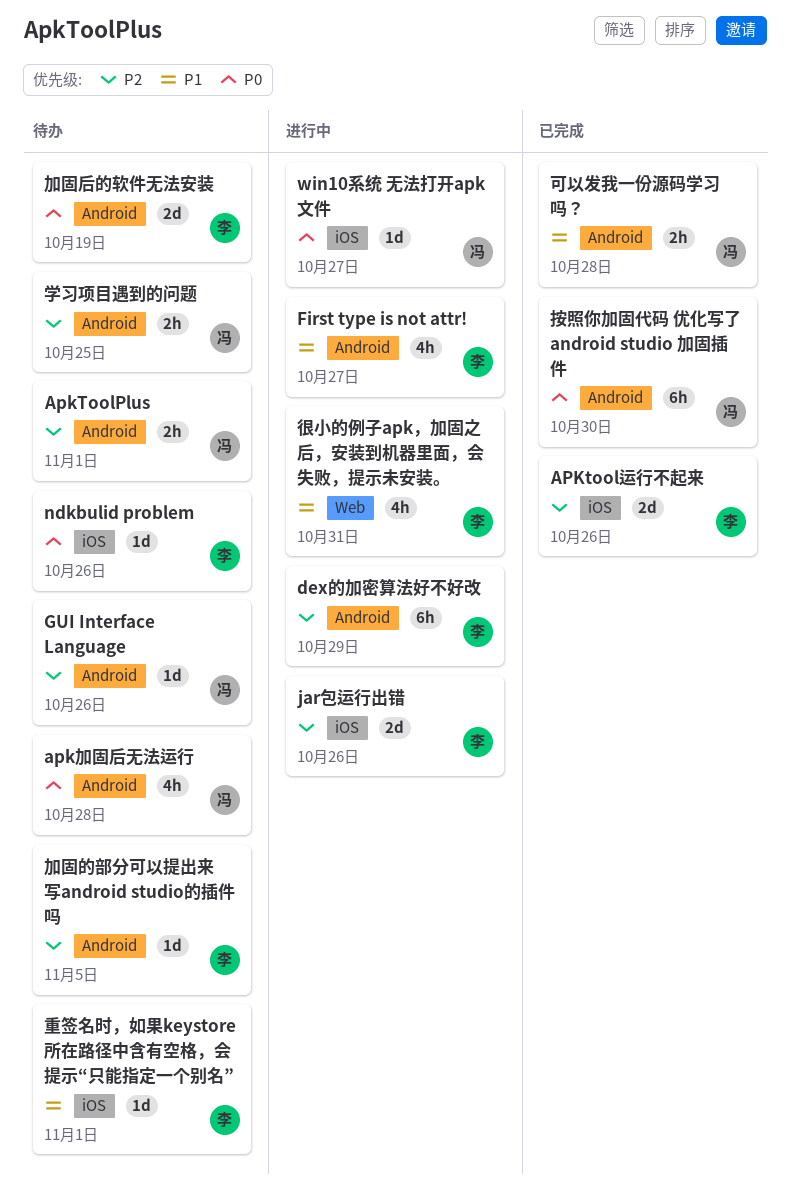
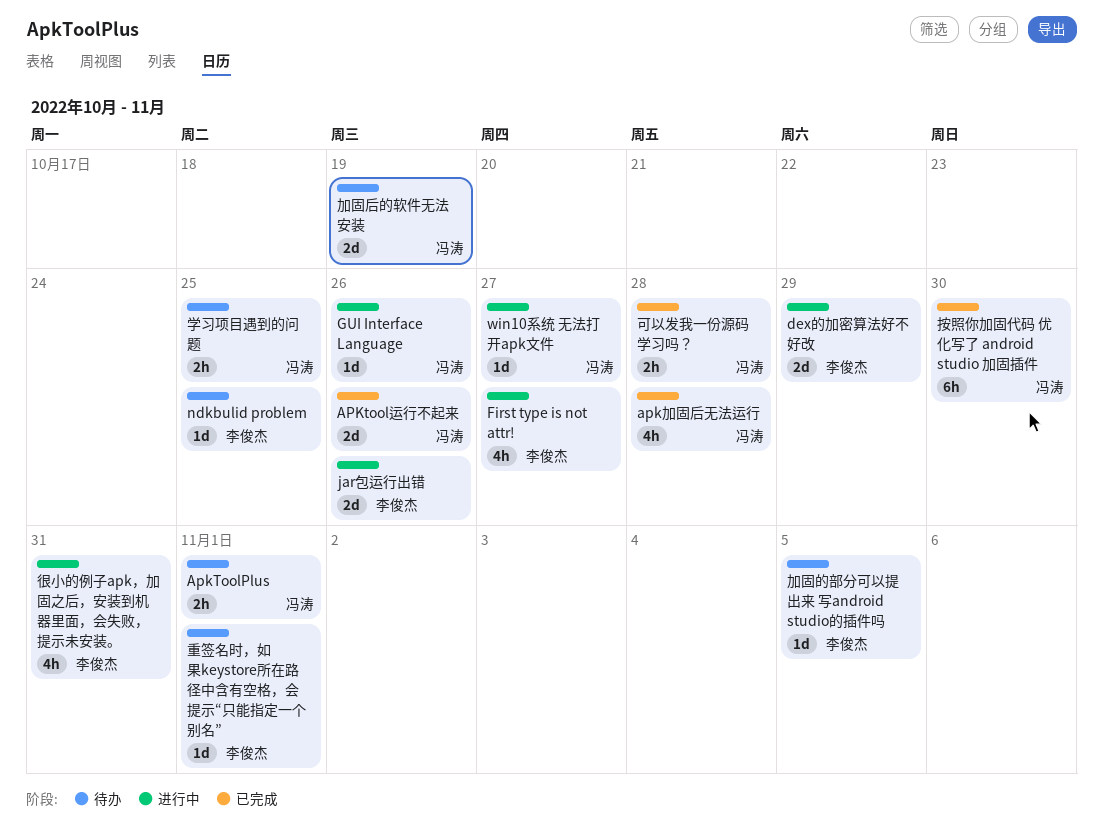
APKtool运行不起来, owner: 李俊杰 -> 冯涛
apk加固后无法运行, status: 待办 -> 已完成
dex的加密算法好不好改, estimate: 6h -> 2d
GUI Interface Language, status: 待办 -> 进行中
ndkbulid problem, due: Oct 26 -> Oct 25
加固后的软件无法安装, owner: 李俊杰 -> 冯涛

